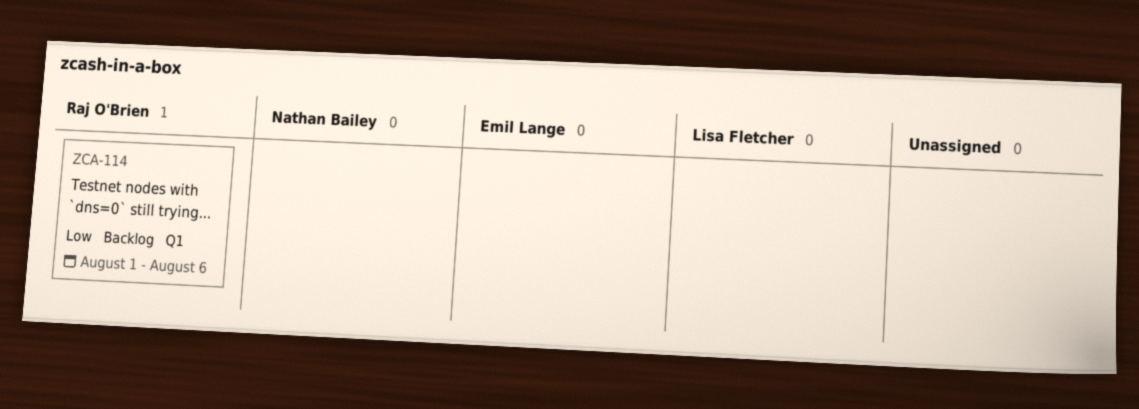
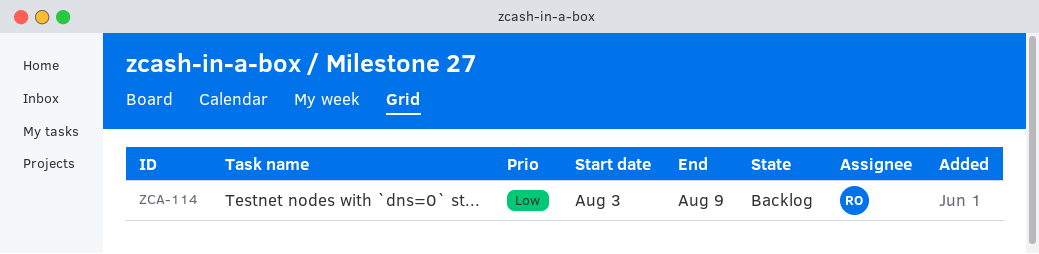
ZCA-114, start: Aug 1 -> Aug 3
ZCA-114, due: Aug 6 -> Aug 9

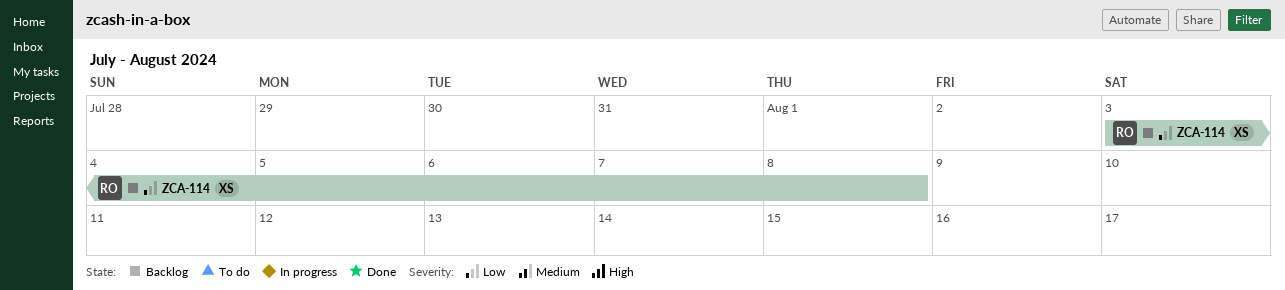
ZCA-114, due: Aug 9 -> Aug 8

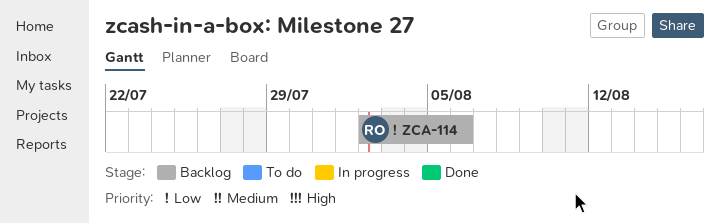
ZCA-114, start: Aug 3 -> Aug 2
ZCA-114, due: Aug 8 -> Aug 6

